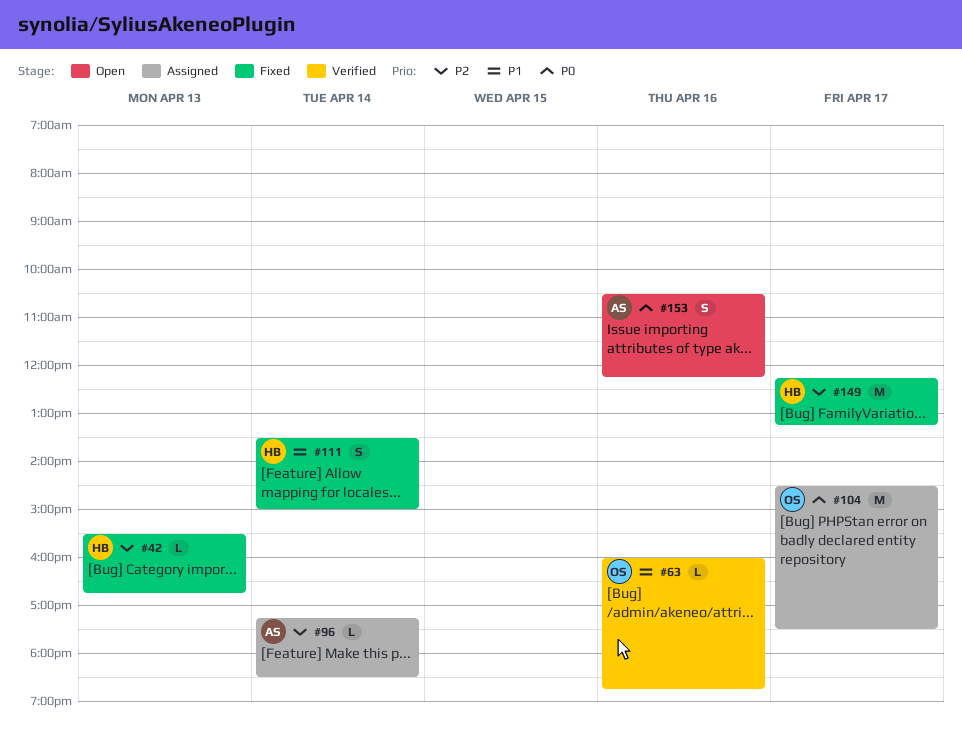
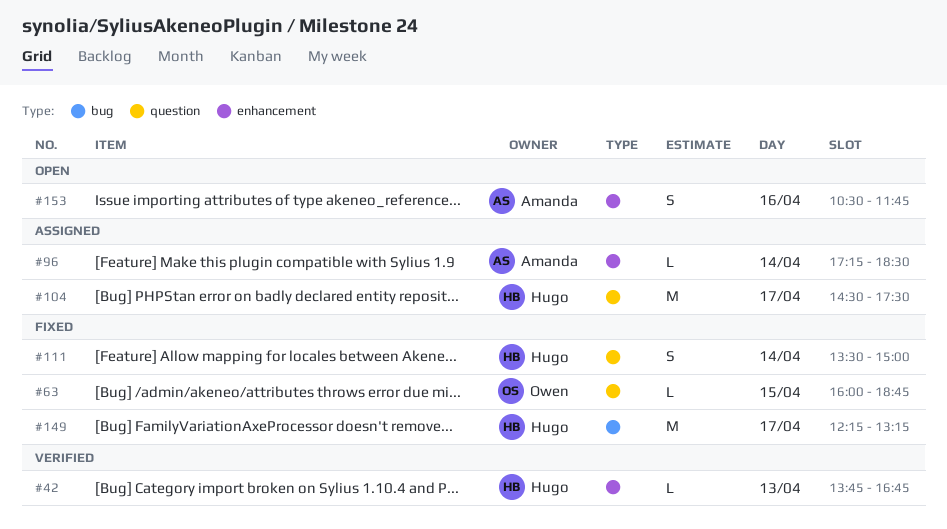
#42, status: Fixed -> Verified
#42, begins: 15:30 -> 13:45
#63, status: Verified -> Fixed
#63, day: Apr 16 -> Apr 15
#104, owner: Owen -> Hugo
#153, ends: 12:15 -> 11:45

